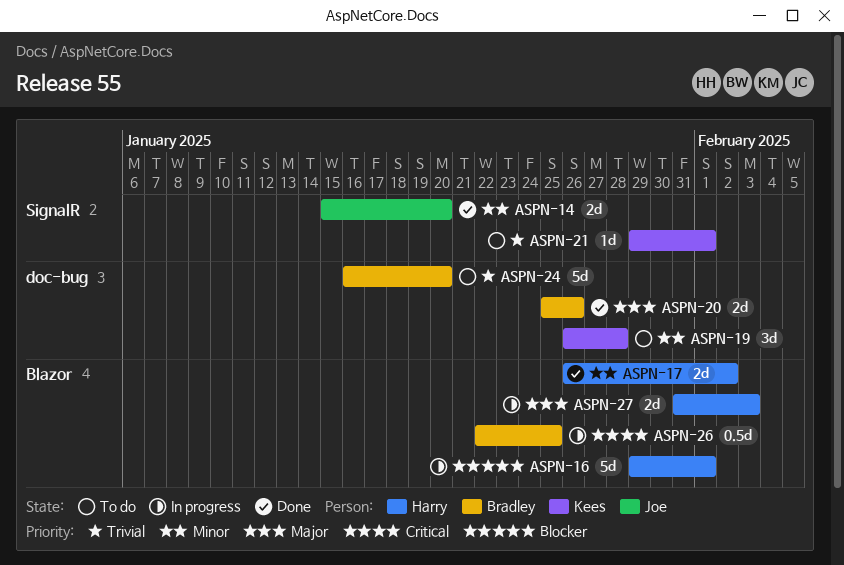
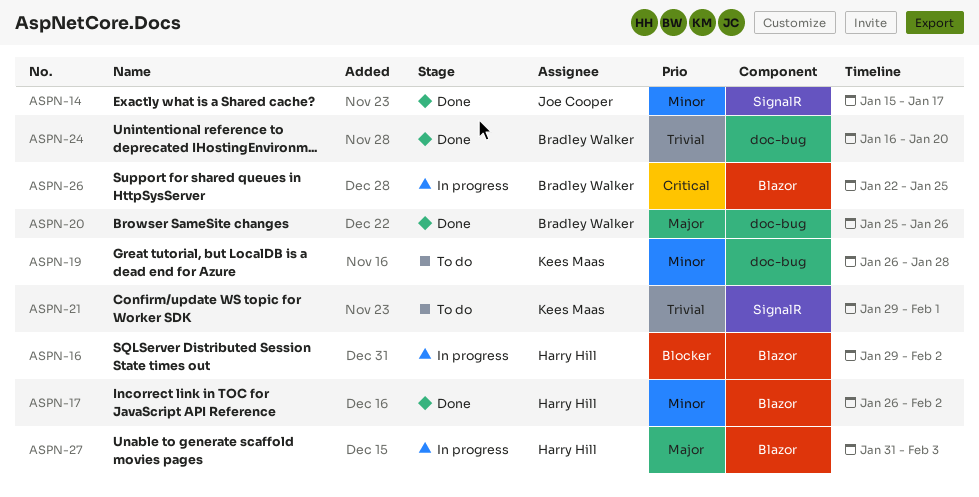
ASPN-14, due: Jan 20 -> Jan 17
ASPN-16, due: Feb 1 -> Feb 2
ASPN-24, status: To do -> Done

